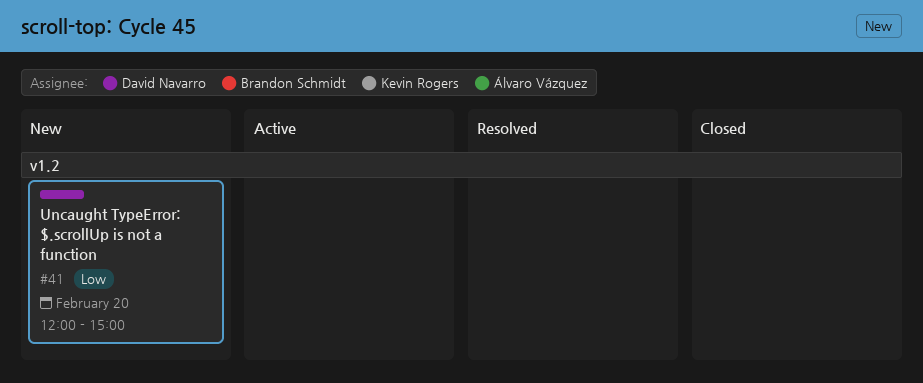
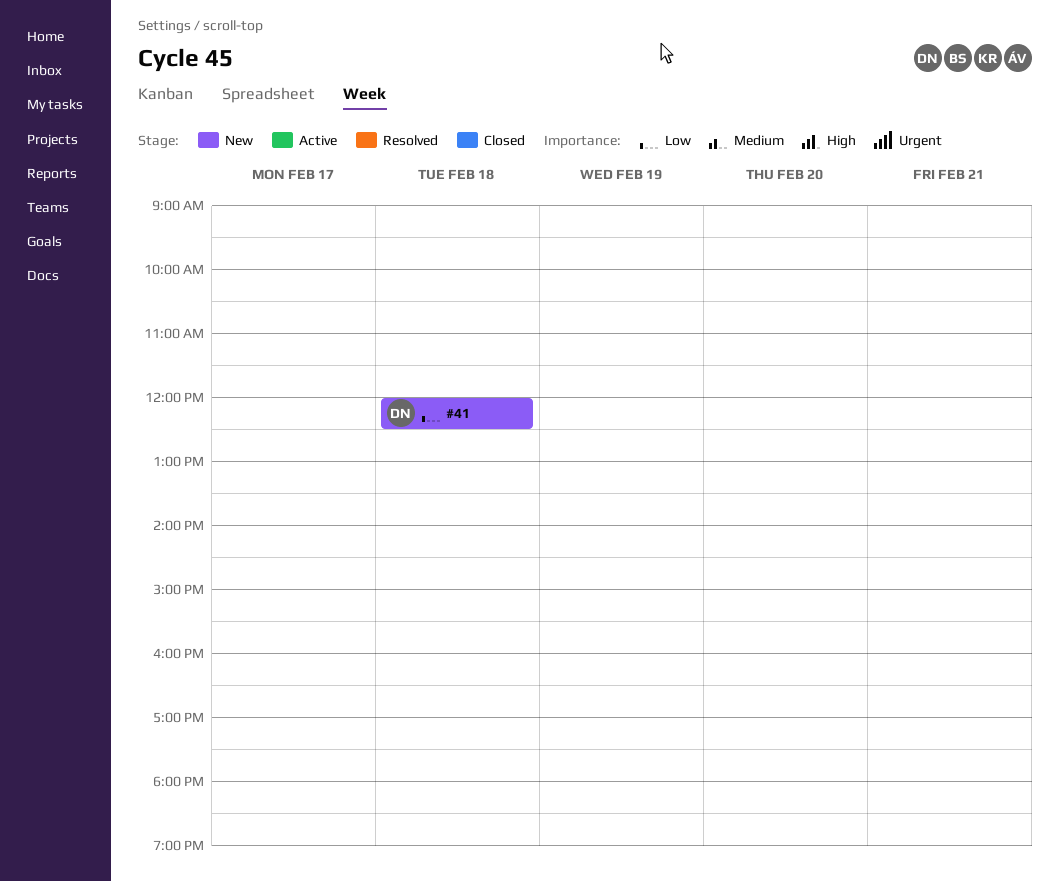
#41, day: Feb 20 -> Feb 18
#41, ends: 15:00 -> 12:30

